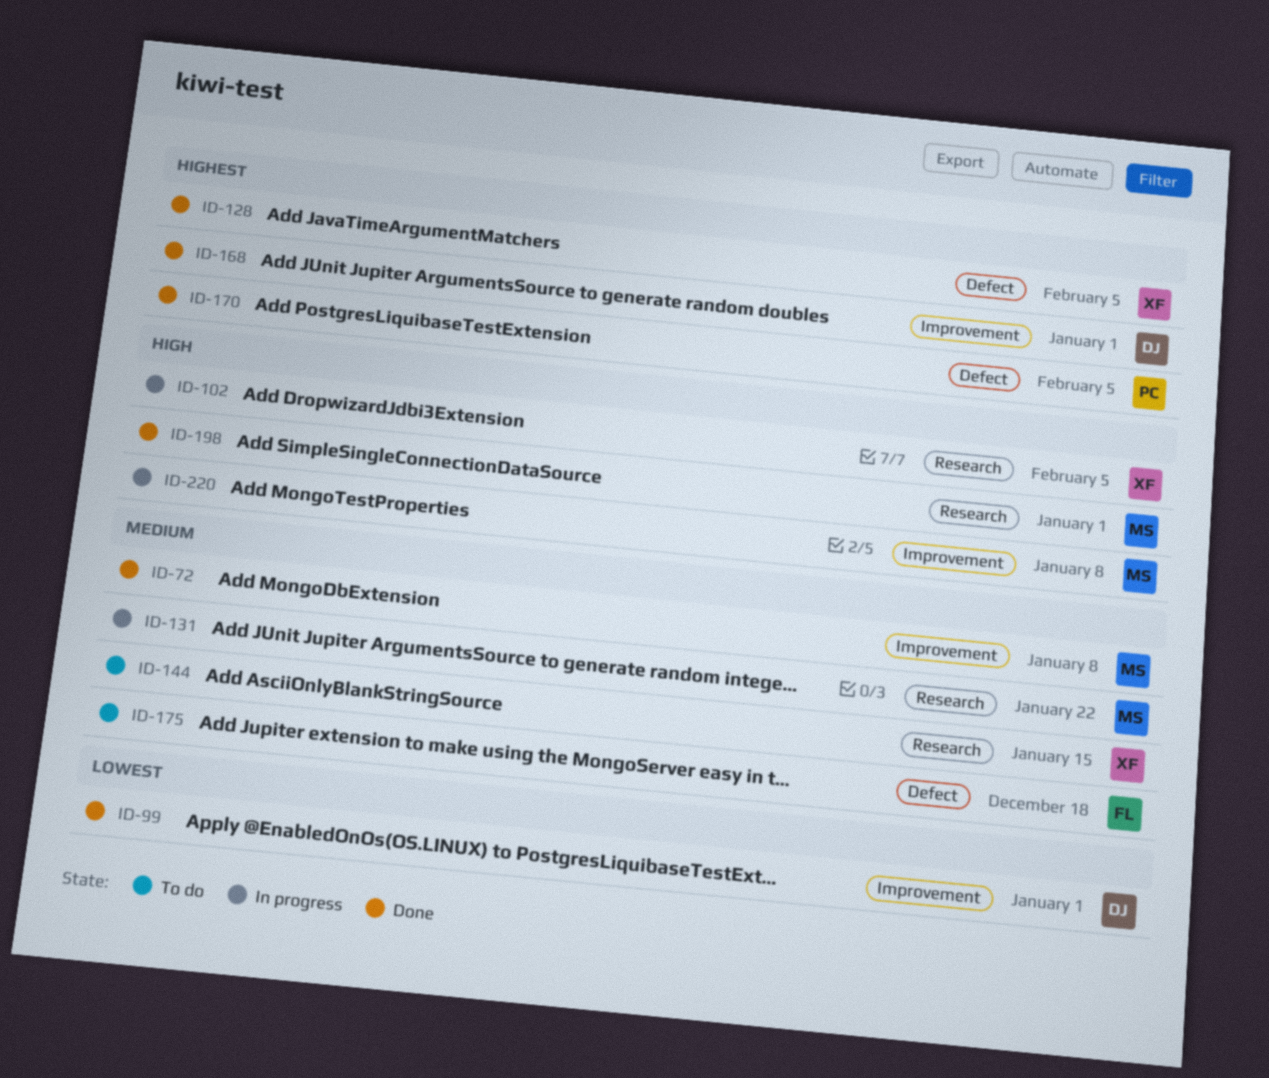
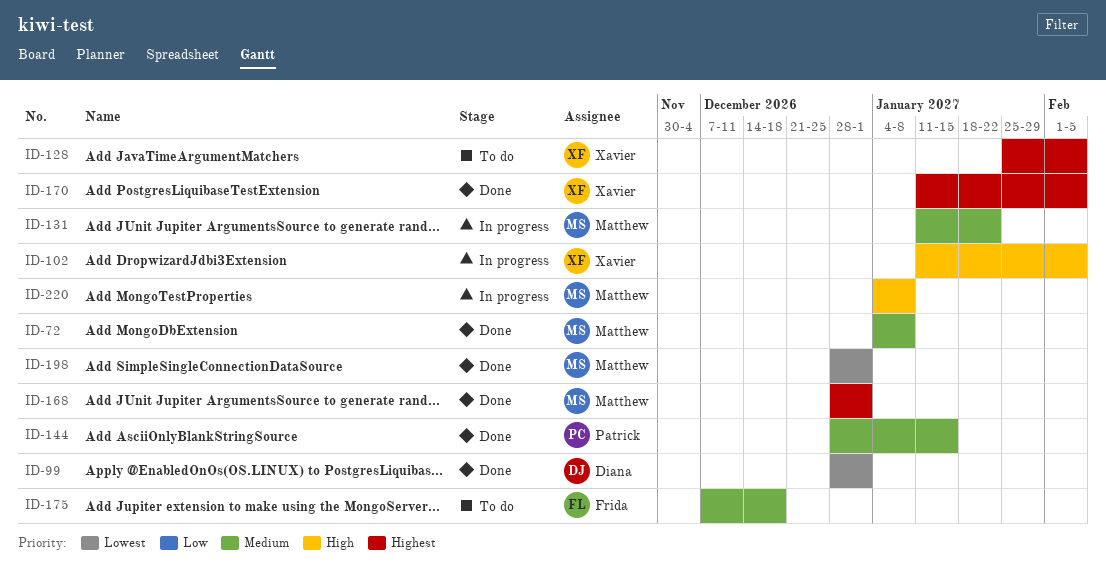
ID-128, status: Done -> To do
ID-144, status: To do -> Done
ID-144, owner: Xavier -> Patrick
ID-168, owner: Diana -> Matthew
ID-170, owner: Patrick -> Xavier
ID-198, priority: High -> Lowest

